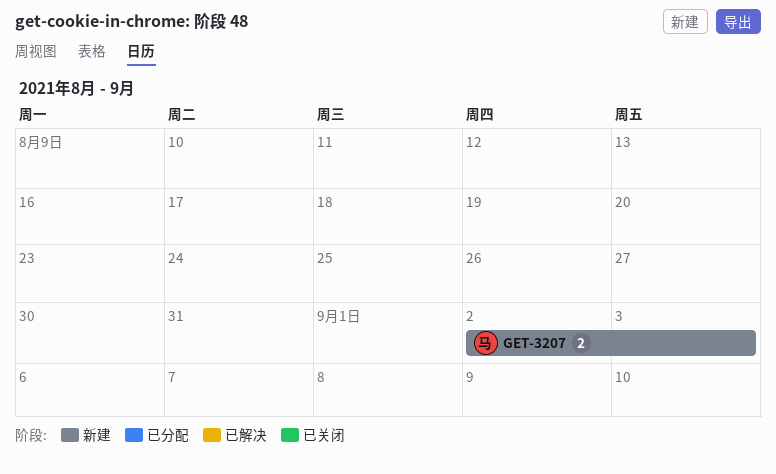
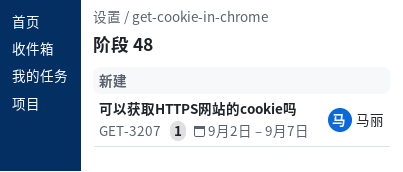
GET-3207, estimate: 2 -> 1
GET-3207, due: Sep 3 -> Sep 7

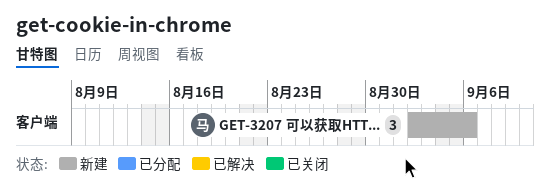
GET-3207, estimate: 1 -> 3
GET-3207, due: Sep 7 -> Sep 6

